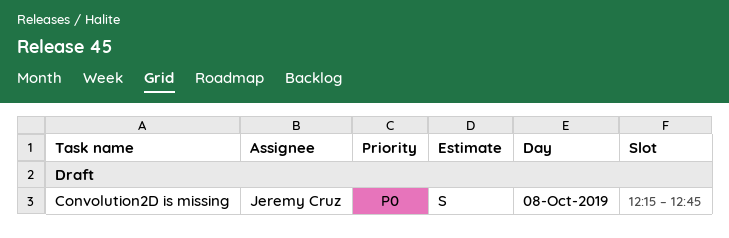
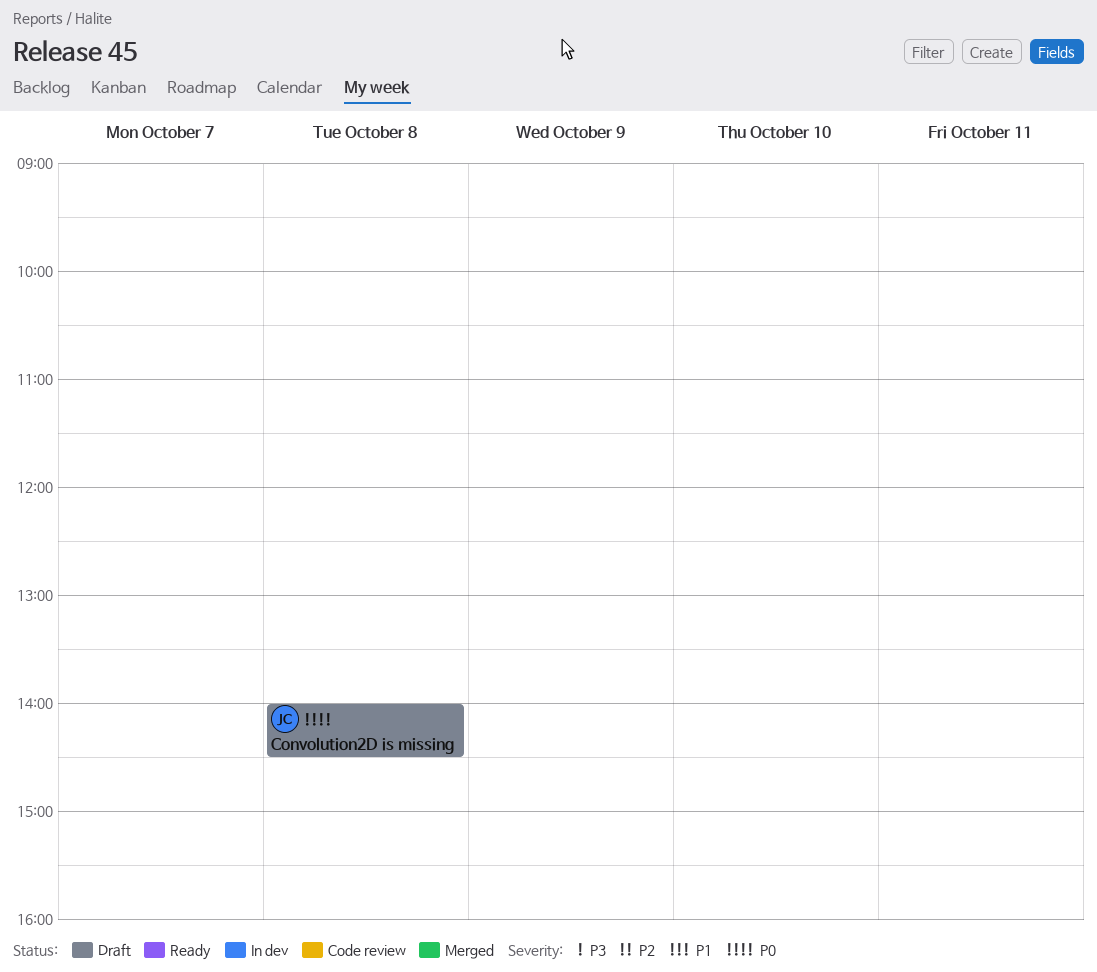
Convolution2D is missing, begins: 12:15 -> 14:00
Convolution2D is missing, ends: 12:45 -> 14:30

